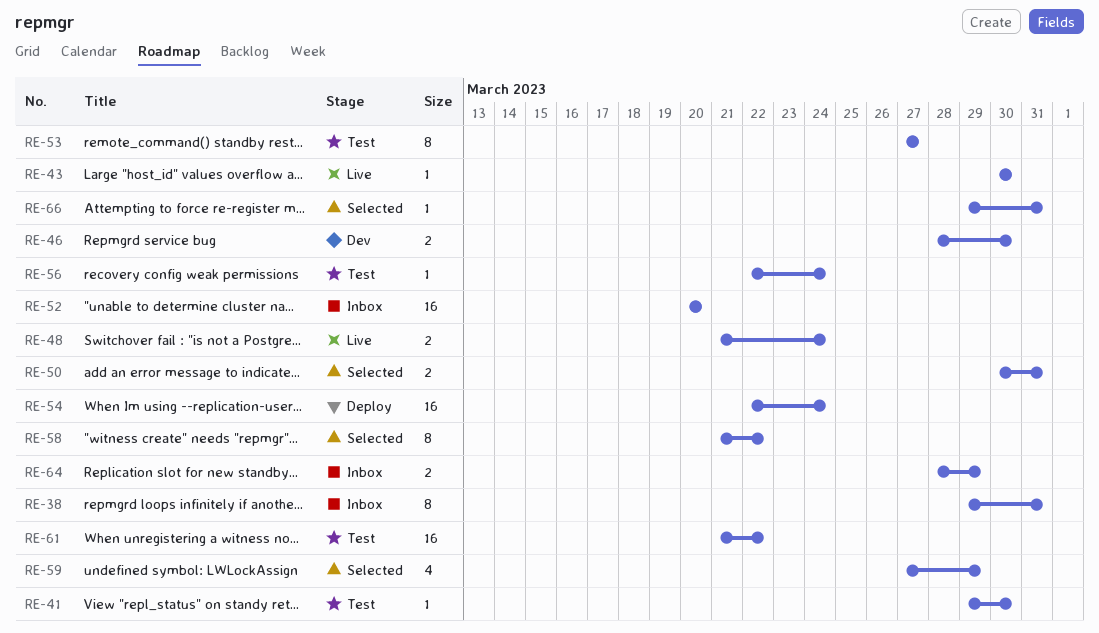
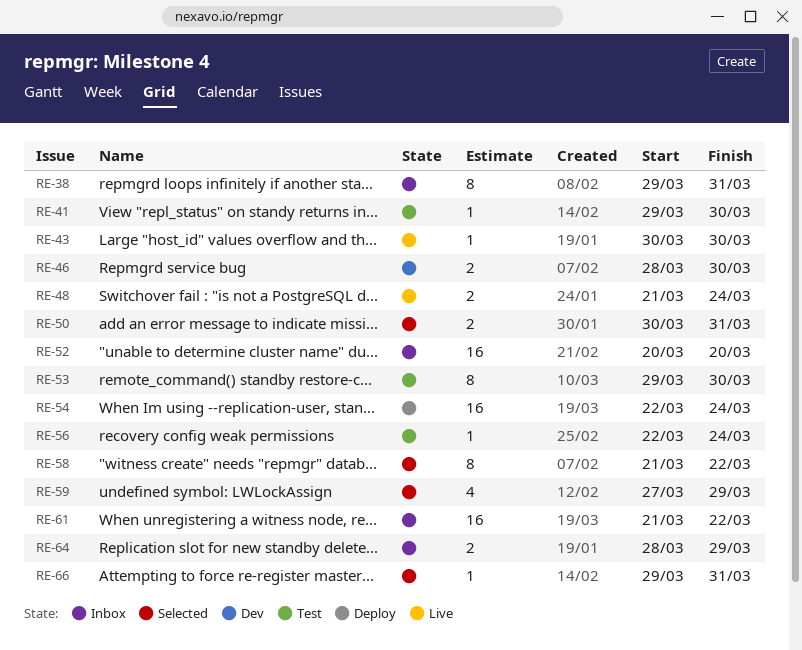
RE-53, start: Mar 27 -> Mar 29
RE-53, due: Mar 27 -> Mar 30
RE-61, status: Test -> Inbox

